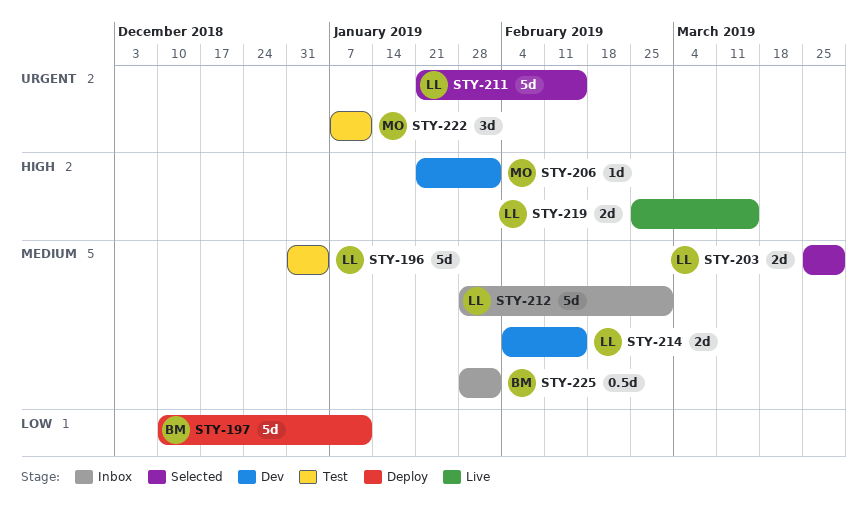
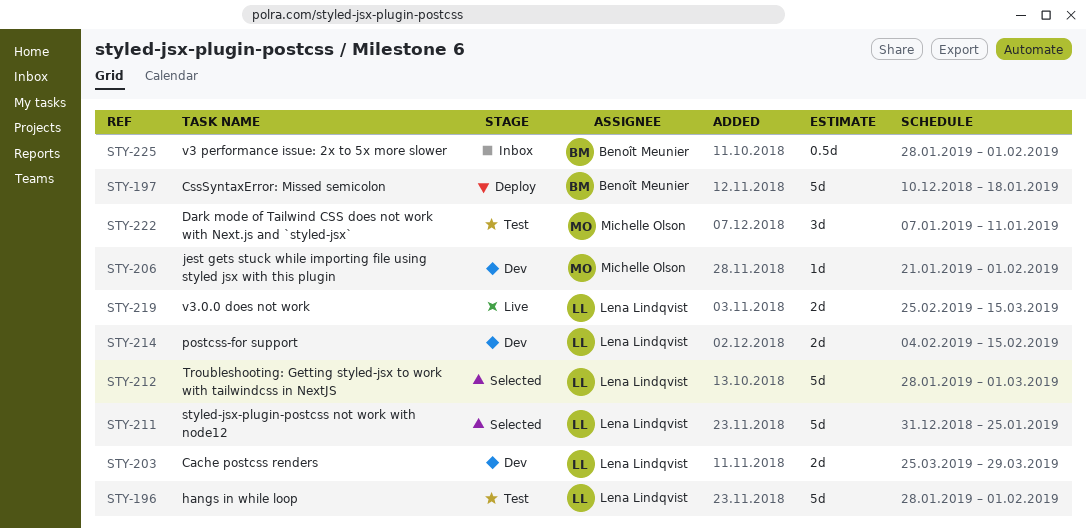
STY-196, start: Dec 31 -> Jan 28
STY-196, due: Jan 4 -> Feb 1
STY-197, due: Jan 11 -> Jan 18
STY-203, status: Selected -> Dev
STY-211, start: Jan 21 -> Dec 31
STY-211, due: Feb 15 -> Jan 25
STY-212, status: Inbox -> Selected

